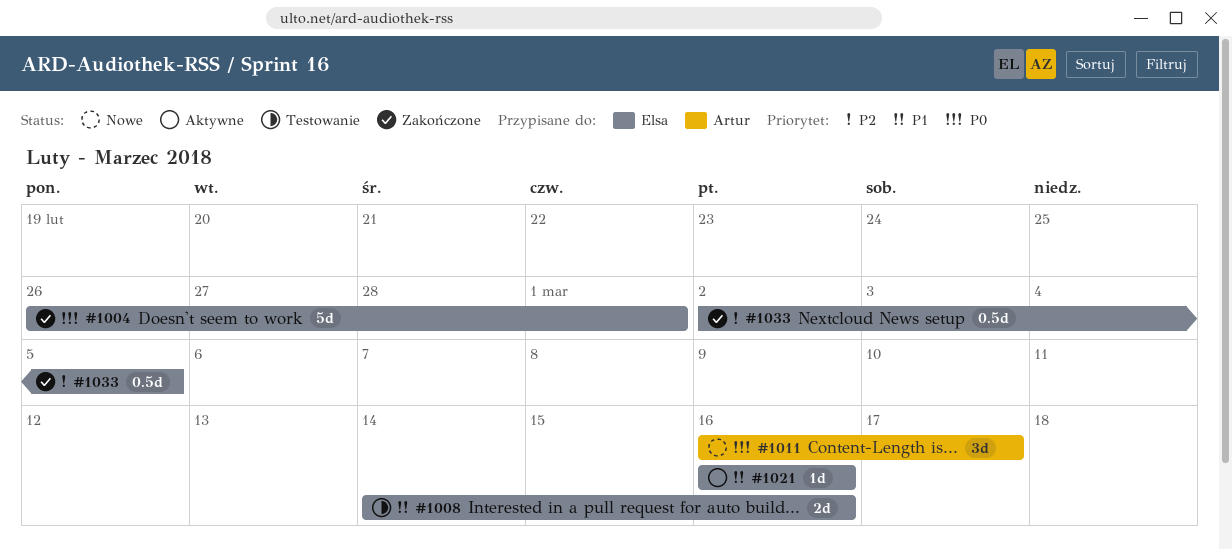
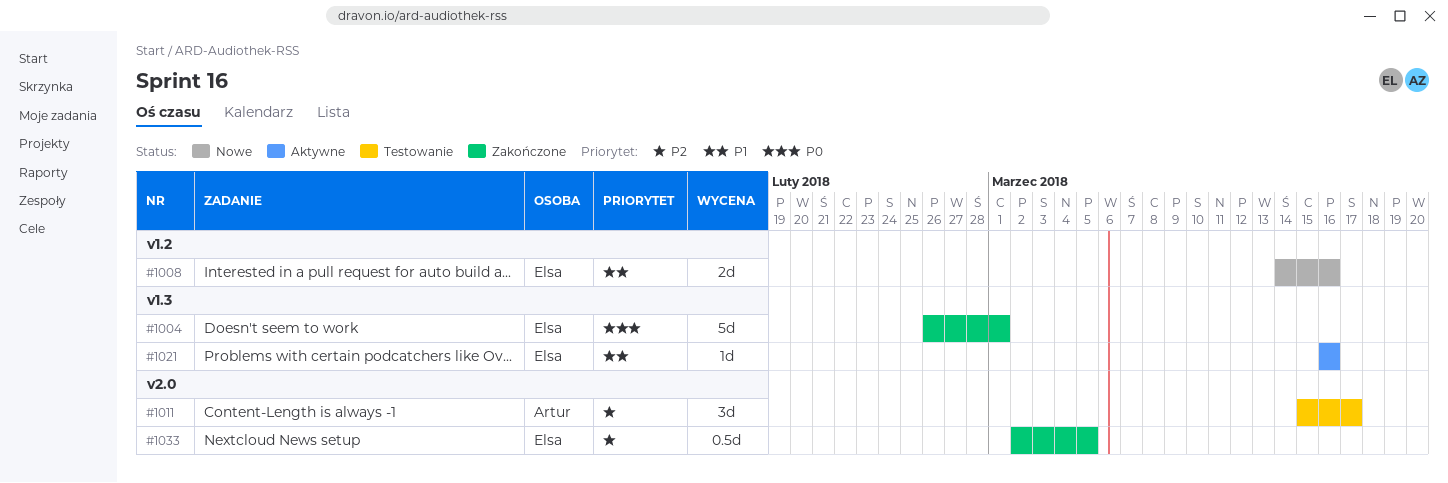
#1008, status: Testowanie -> Nowe
#1011, status: Nowe -> Testowanie
#1011, priority: P0 -> P2
#1011, start: Mar 16 -> Mar 15

